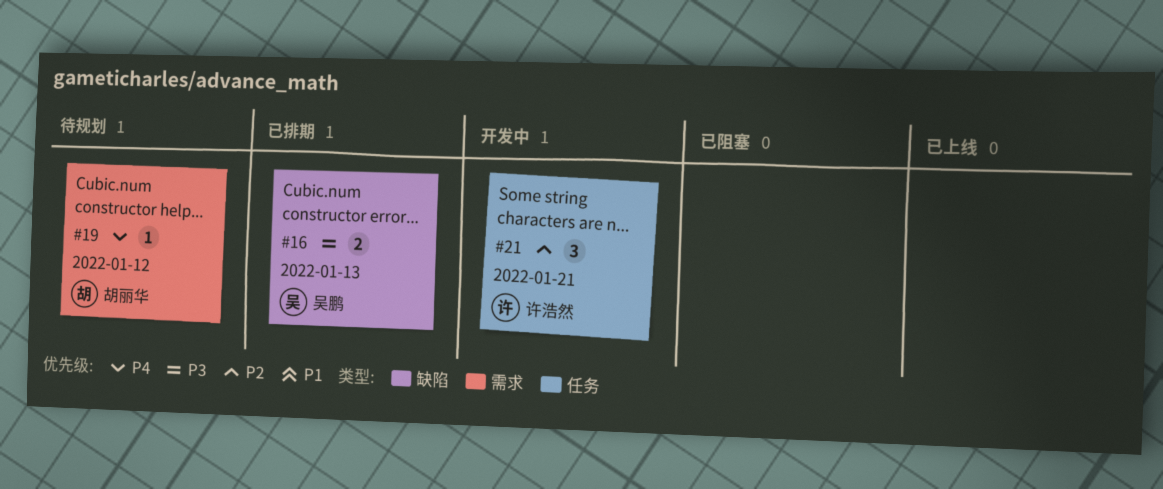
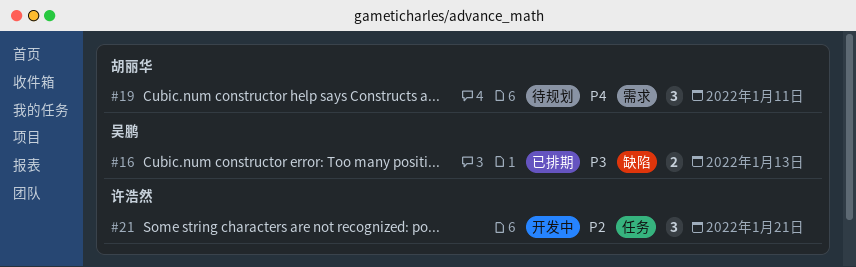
#19, estimate: 1 -> 3
#19, due: Jan 12 -> Jan 11

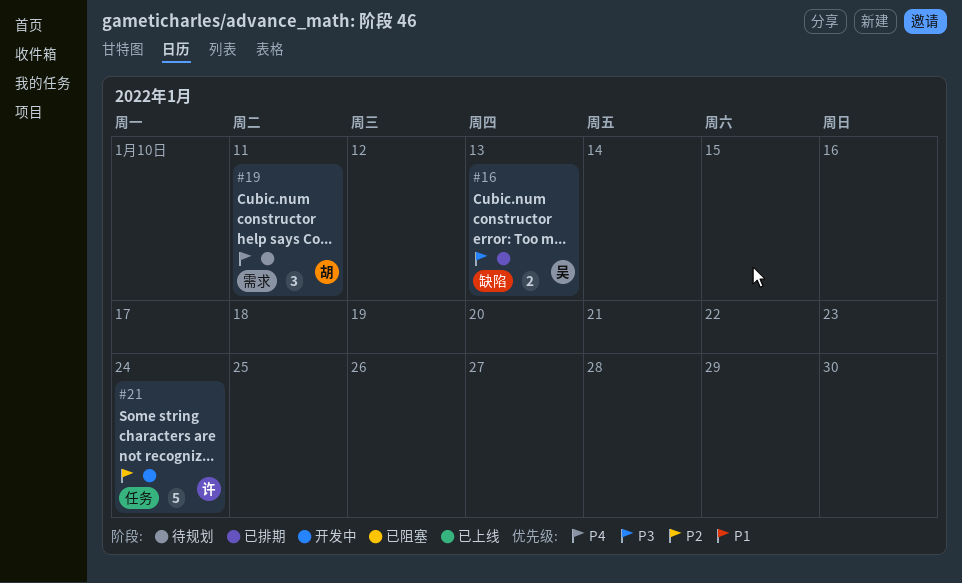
#21, estimate: 3 -> 5
#21, due: Jan 21 -> Jan 24

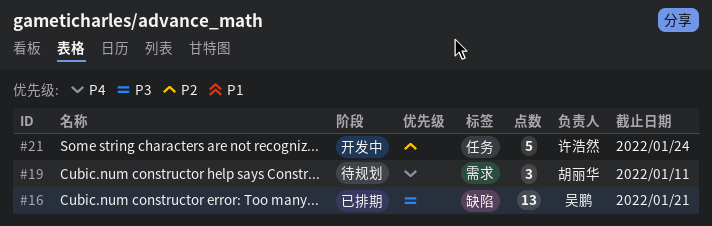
#16, estimate: 2 -> 13
#16, due: Jan 13 -> Jan 21

